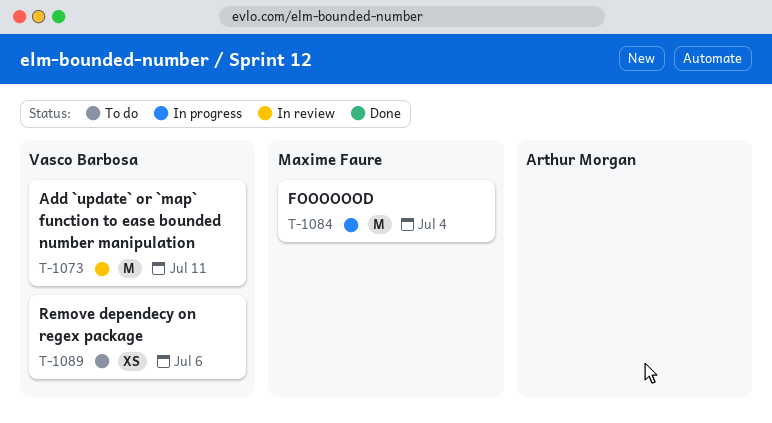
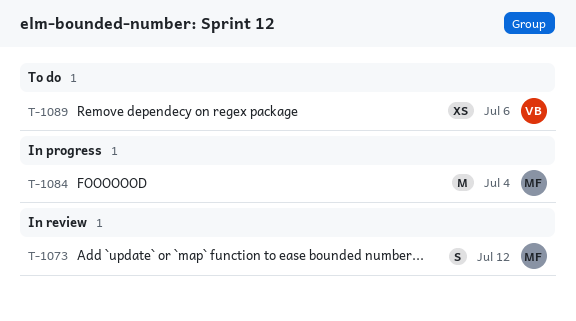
T-1073, owner: Vasco Barbosa -> Maxime Faure
T-1073, estimate: M -> S
T-1073, due: Jul 11 -> Jul 12

